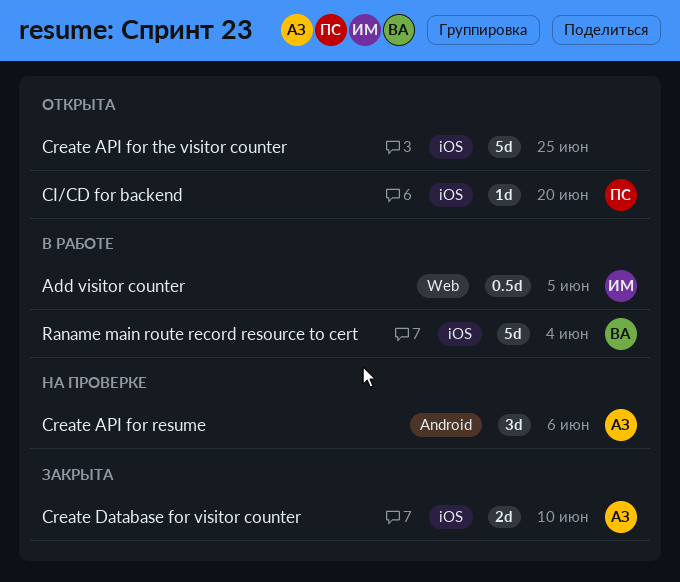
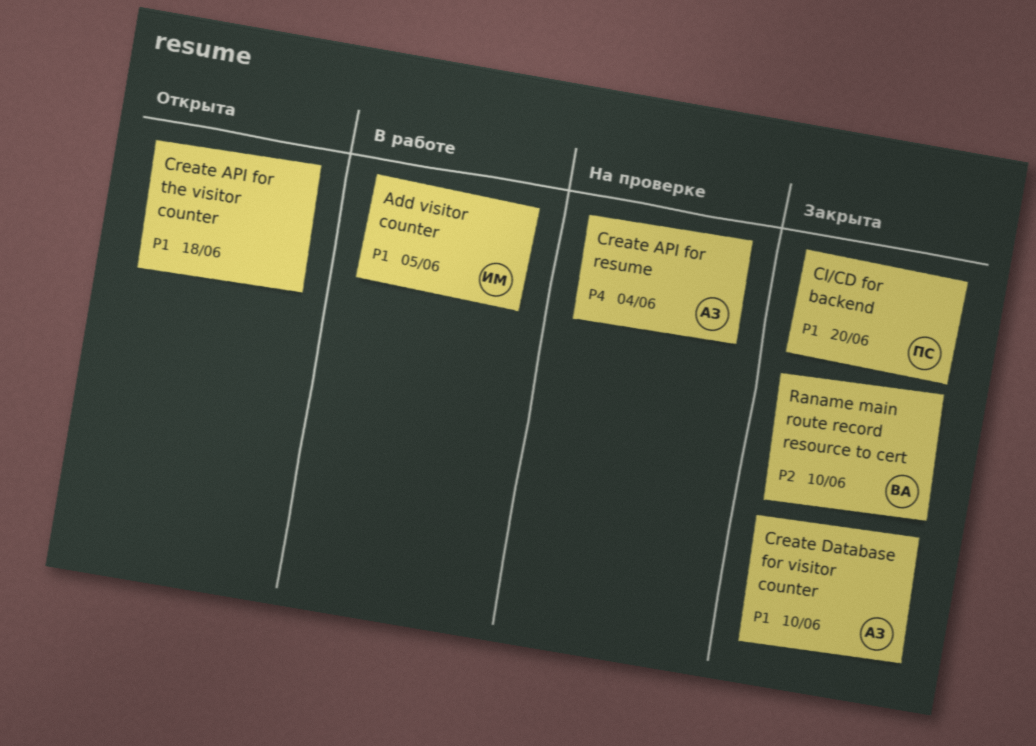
CI/CD for backend, status: Открыта -> Закрыта
Create API for resume, due: Jun 6 -> Jun 4
Create API for the visitor counter, due: Jun 25 -> Jun 18
Raname main route record resource to cert, status: В работе -> Закрыта
Raname main route record resource to cert, due: Jun 4 -> Jun 10

